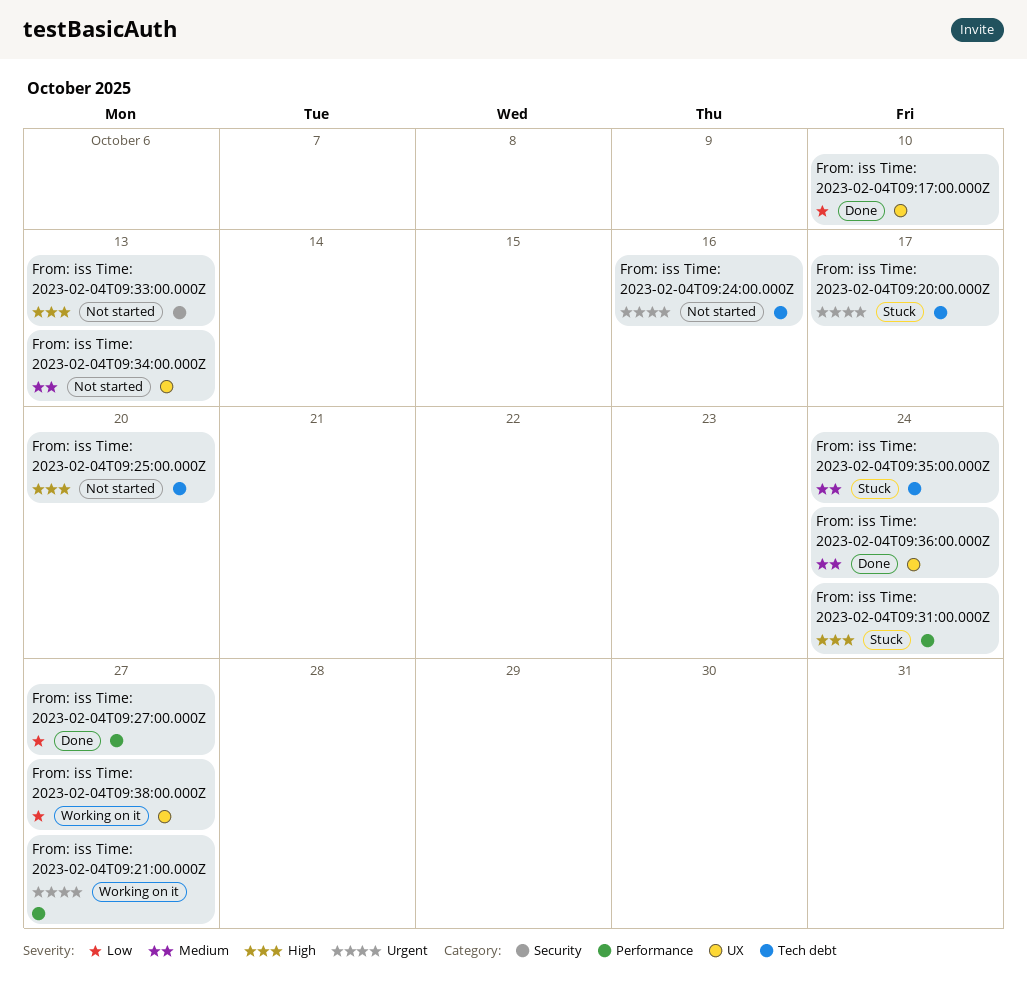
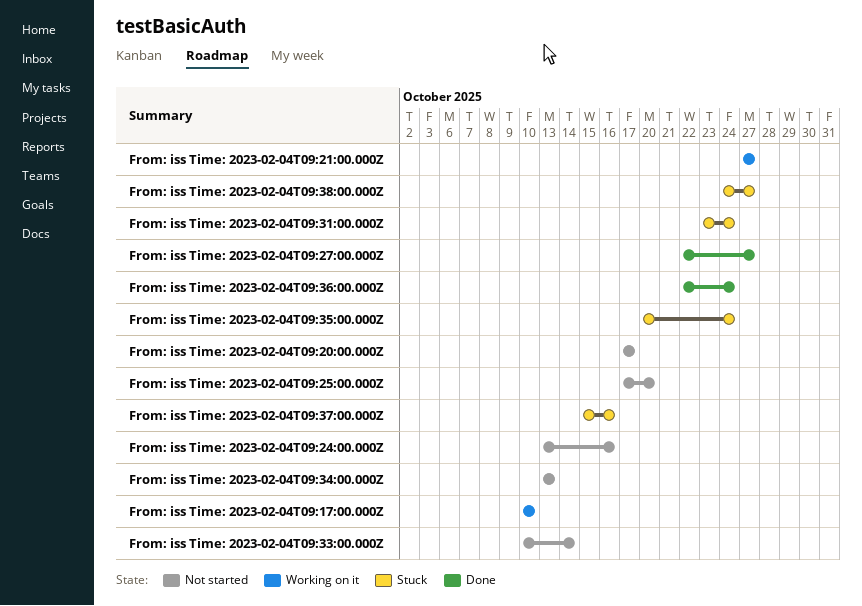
From: iss Time: 2023-02-04T09:17:00.000Z, status: Done -> Working on it
From: iss Time: 2023-02-04T09:20:00.000Z, status: Stuck -> Not started
From: iss Time: 2023-02-04T09:33:00.000Z, due: Oct 13 -> Oct 14
From: iss Time: 2023-02-04T09:37:00.000Z: none -> present
From: iss Time: 2023-02-04T09:38:00.000Z, status: Working on it -> Stuck

